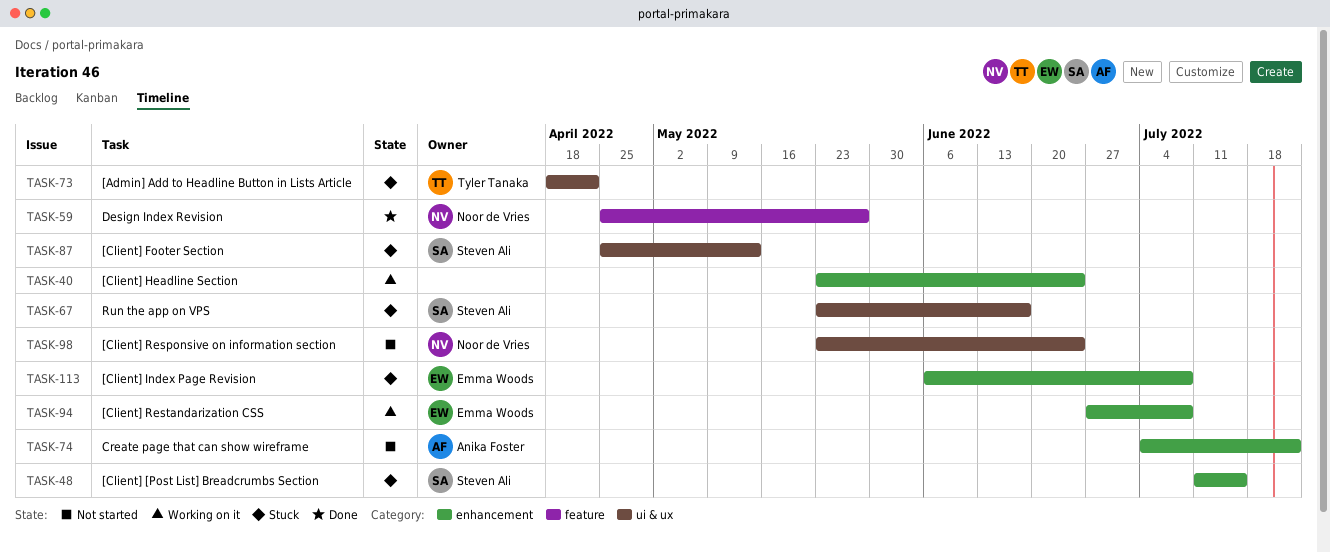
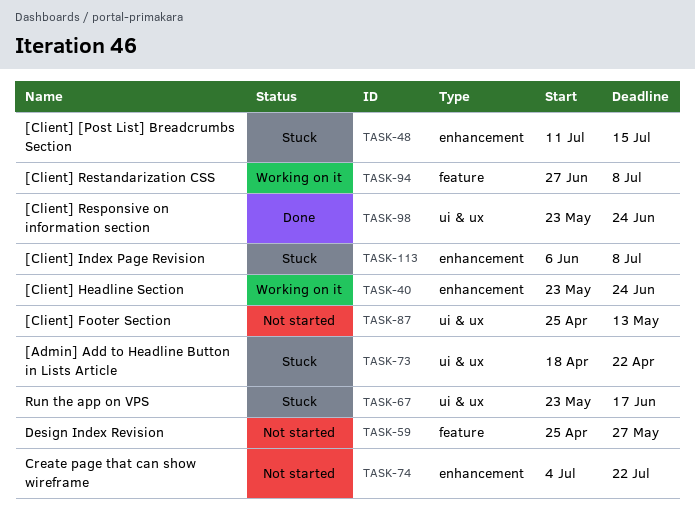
TASK-59, status: Done -> Not started
TASK-87, status: Stuck -> Not started
TASK-94, label: enhancement -> feature
TASK-98, status: Not started -> Done

